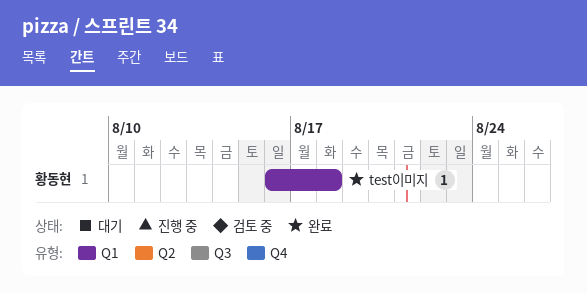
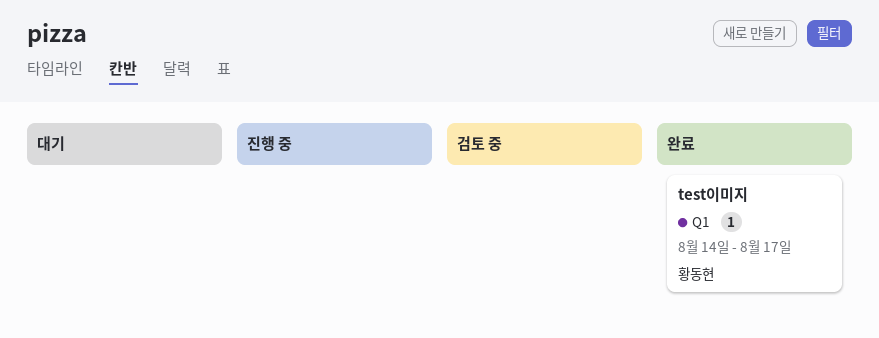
test이미지, start: Aug 16 -> Aug 14
test이미지, due: Aug 18 -> Aug 17

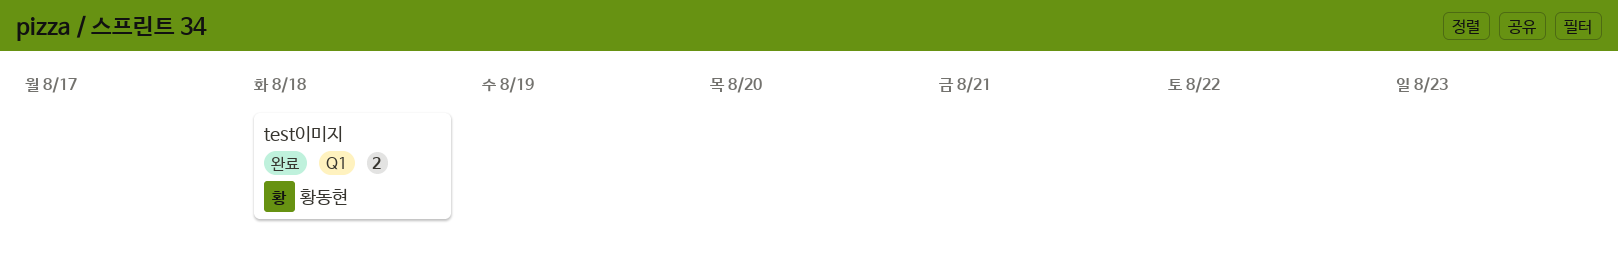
test이미지, estimate: 1 -> 2
test이미지, due: Aug 17 -> Aug 18

